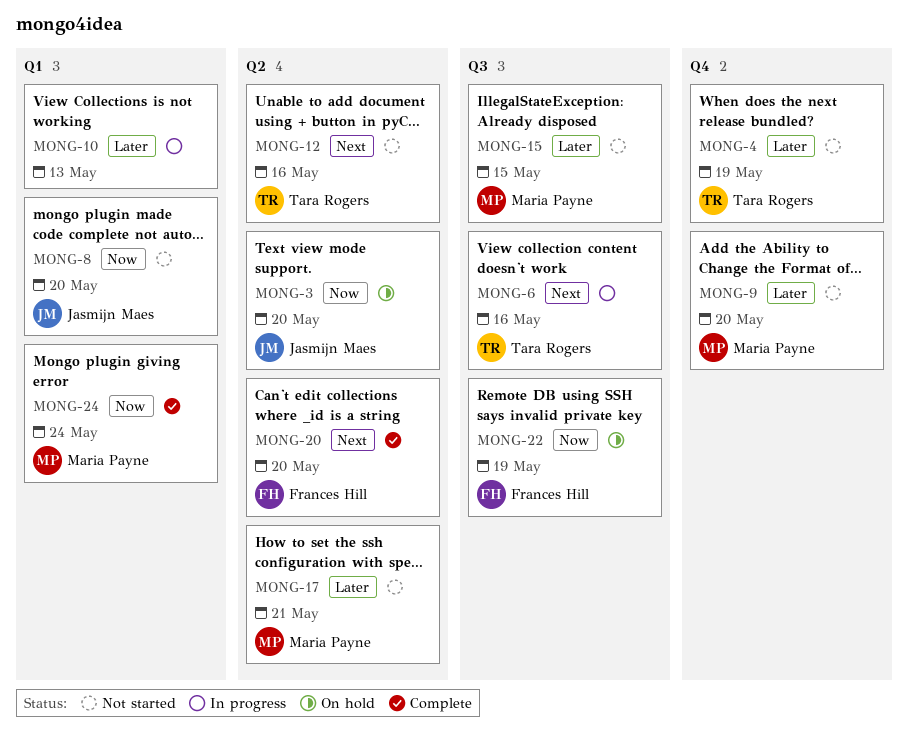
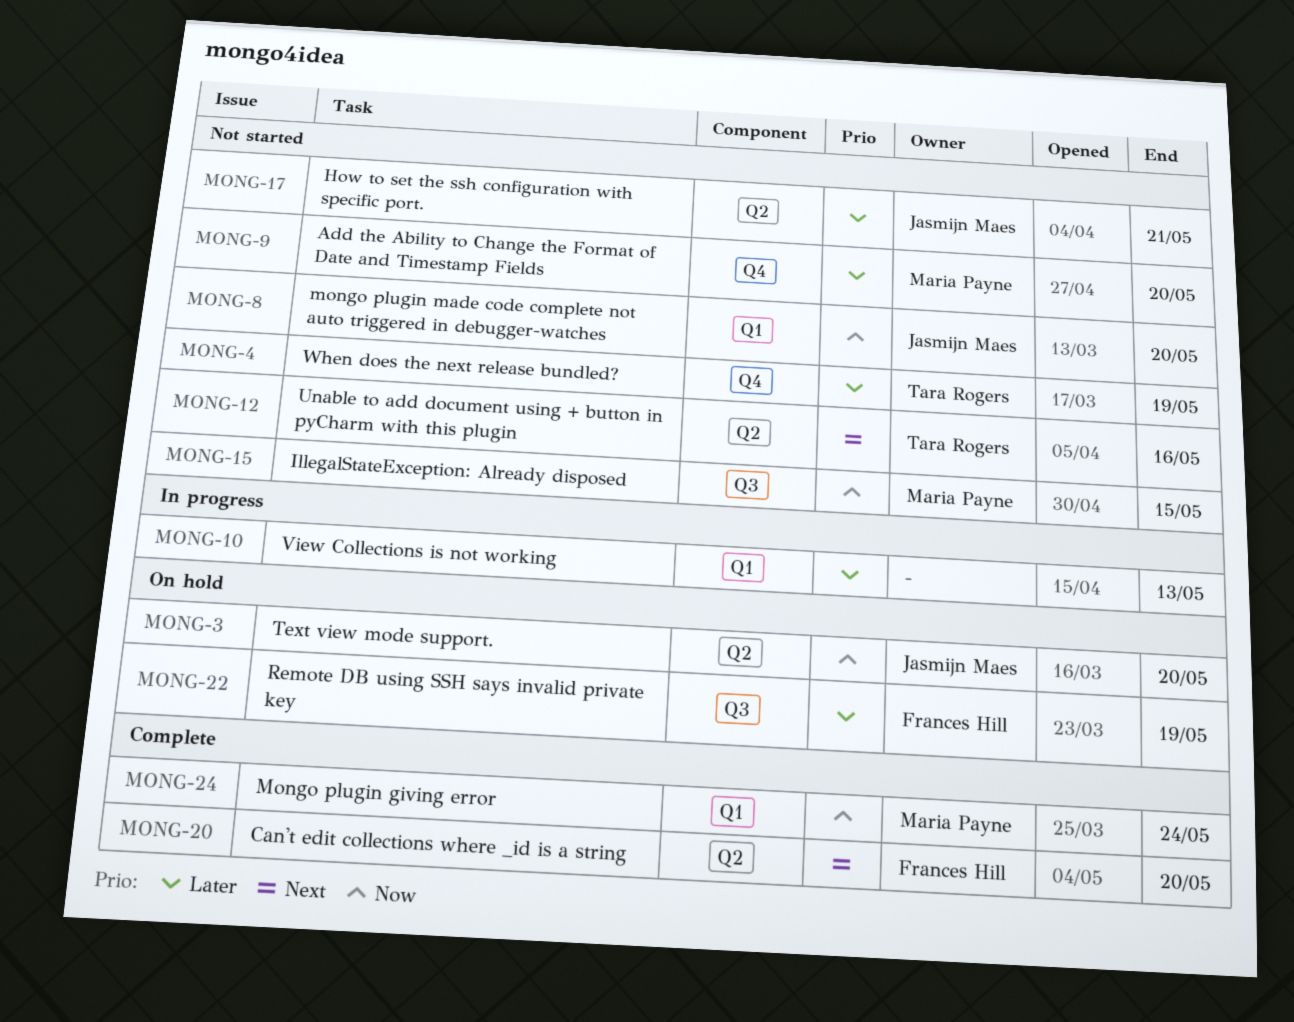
MONG-6: present -> none
MONG-15, priority: Later -> Now
MONG-17, owner: Maria Payne -> Jasmijn Maes
MONG-22, priority: Now -> Later

